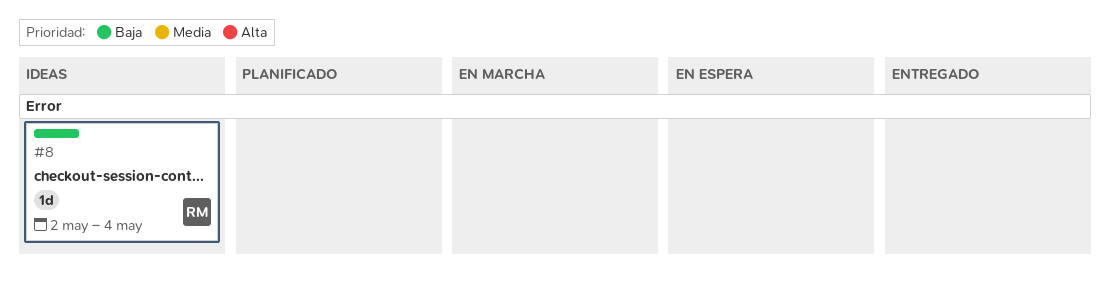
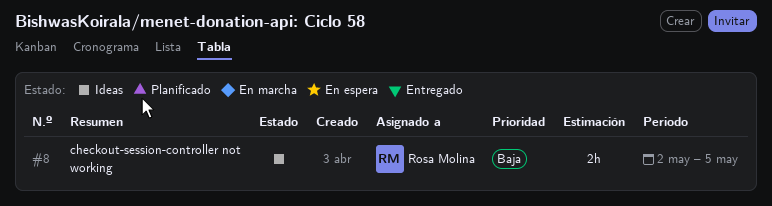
#8, estimate: 1d -> 2h
#8, due: May 4 -> May 5

